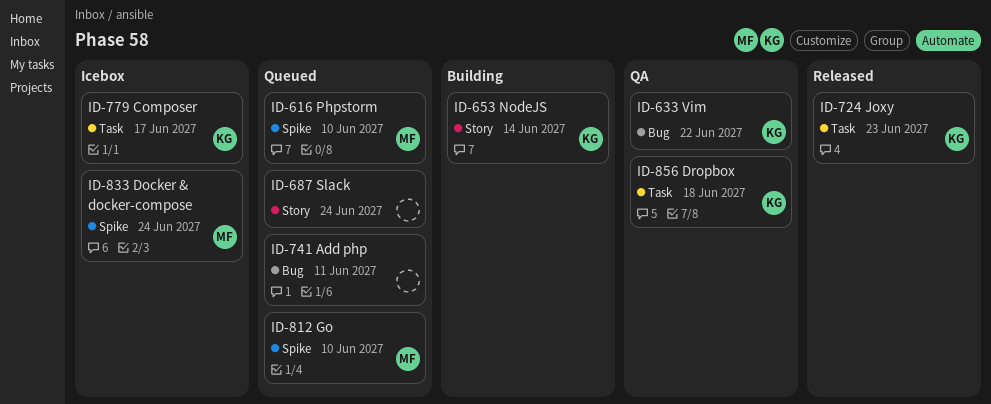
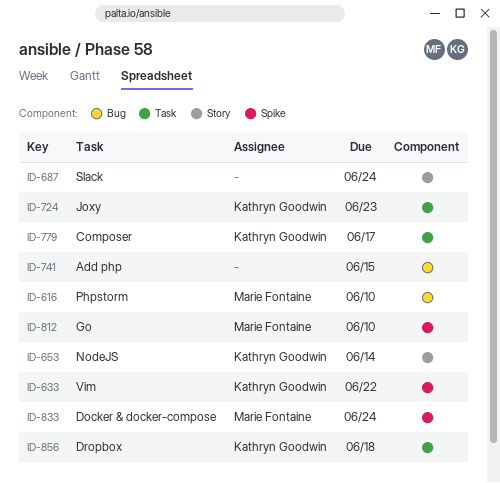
ID-616, label: Spike -> Bug
ID-633, label: Bug -> Spike
ID-741, due: Jun 11 -> Jun 15

